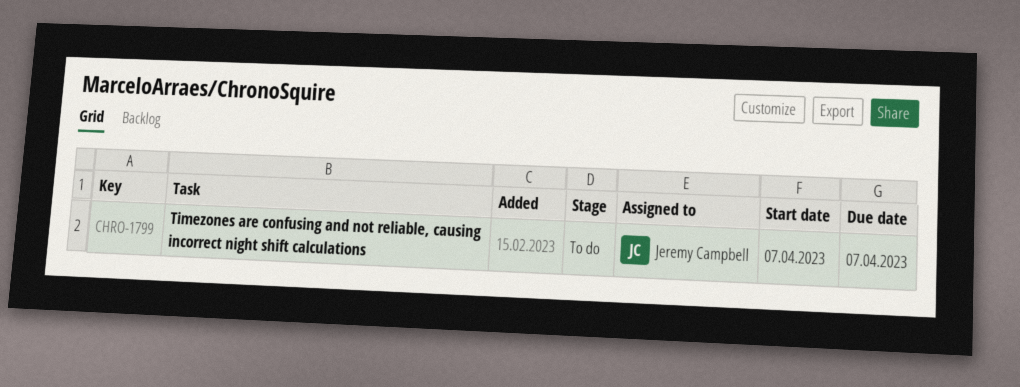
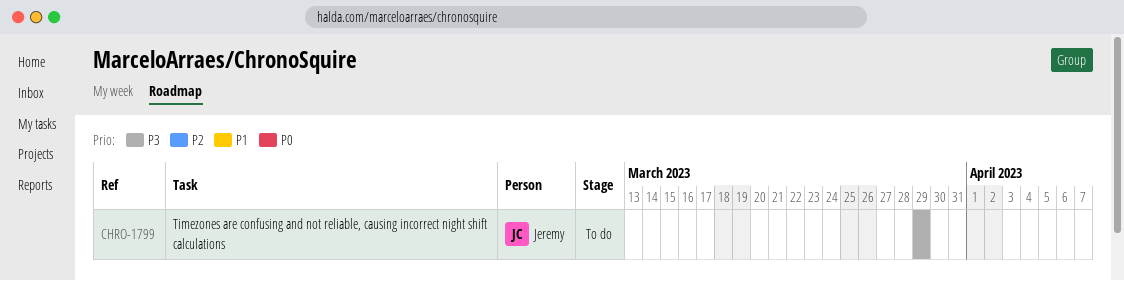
CHRO-1799, start: Apr 7 -> Mar 29
CHRO-1799, due: Apr 7 -> Mar 29

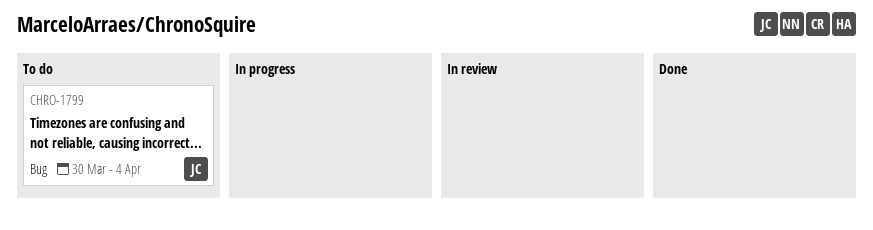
CHRO-1799, start: Mar 29 -> Mar 30
CHRO-1799, due: Mar 29 -> Apr 4

